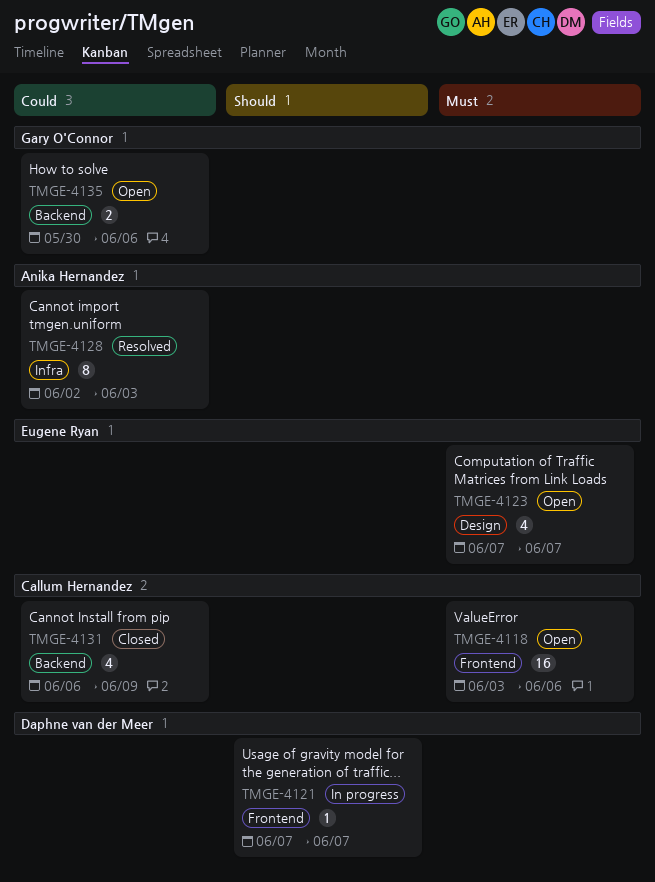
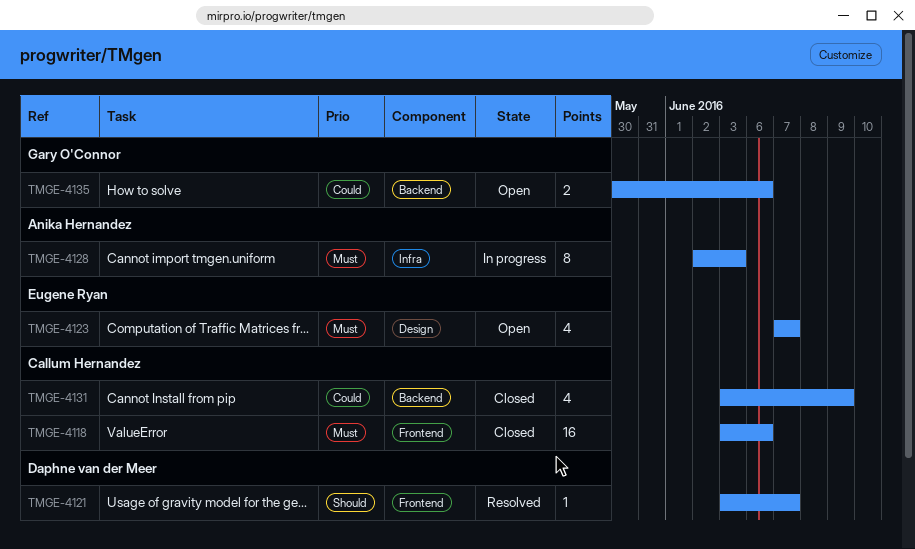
TMGE-4118, status: Open -> Closed
TMGE-4121, status: In progress -> Resolved
TMGE-4121, start: Jun 7 -> Jun 3
TMGE-4128, status: Resolved -> In progress
TMGE-4128, priority: Could -> Must
TMGE-4131, start: Jun 6 -> Jun 3

